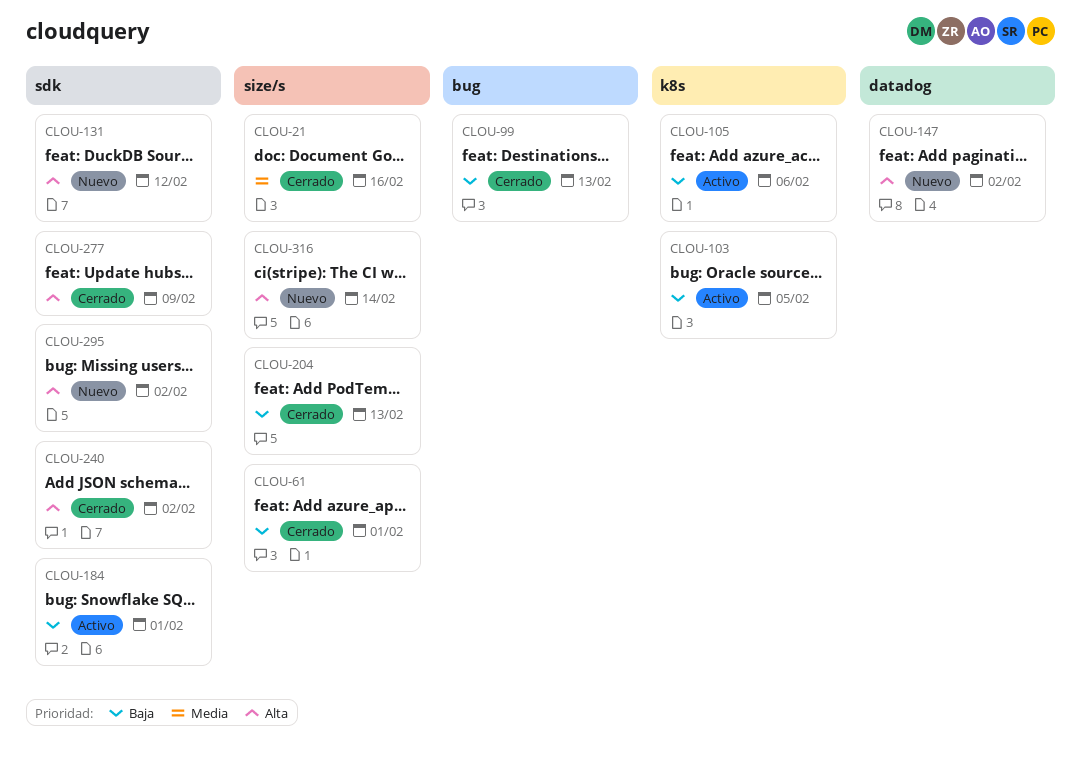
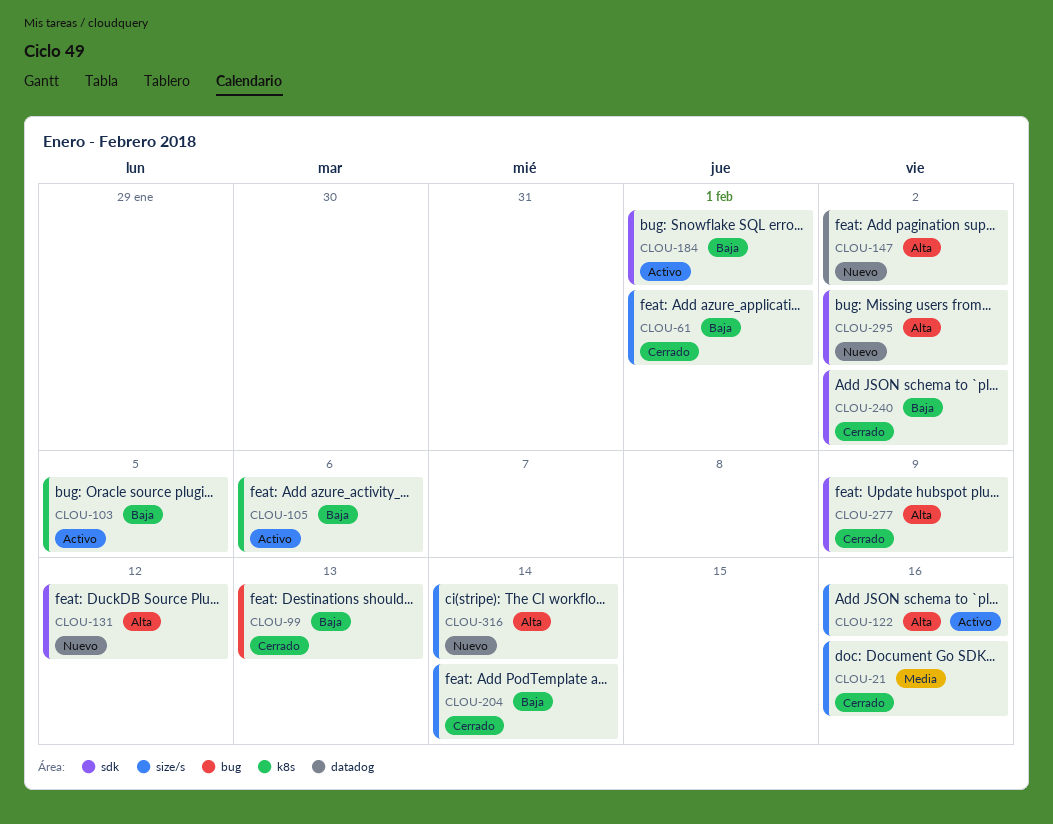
CLOU-122: none -> present
CLOU-204, due: Feb 13 -> Feb 14
CLOU-240, priority: Alta -> Baja

